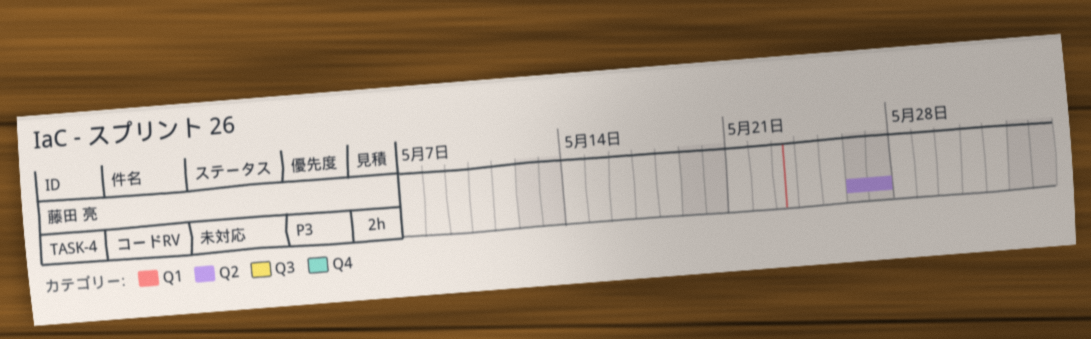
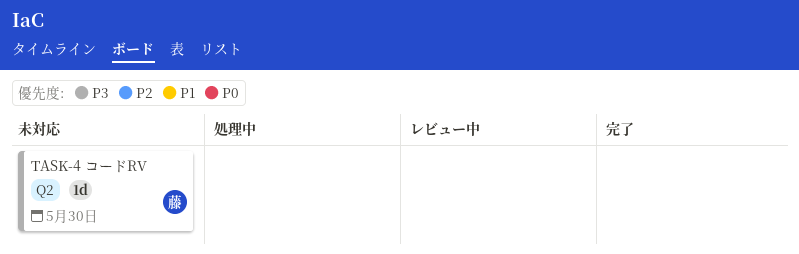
TASK-4, estimate: 2h -> 1d
TASK-4, due: May 27 -> May 30

